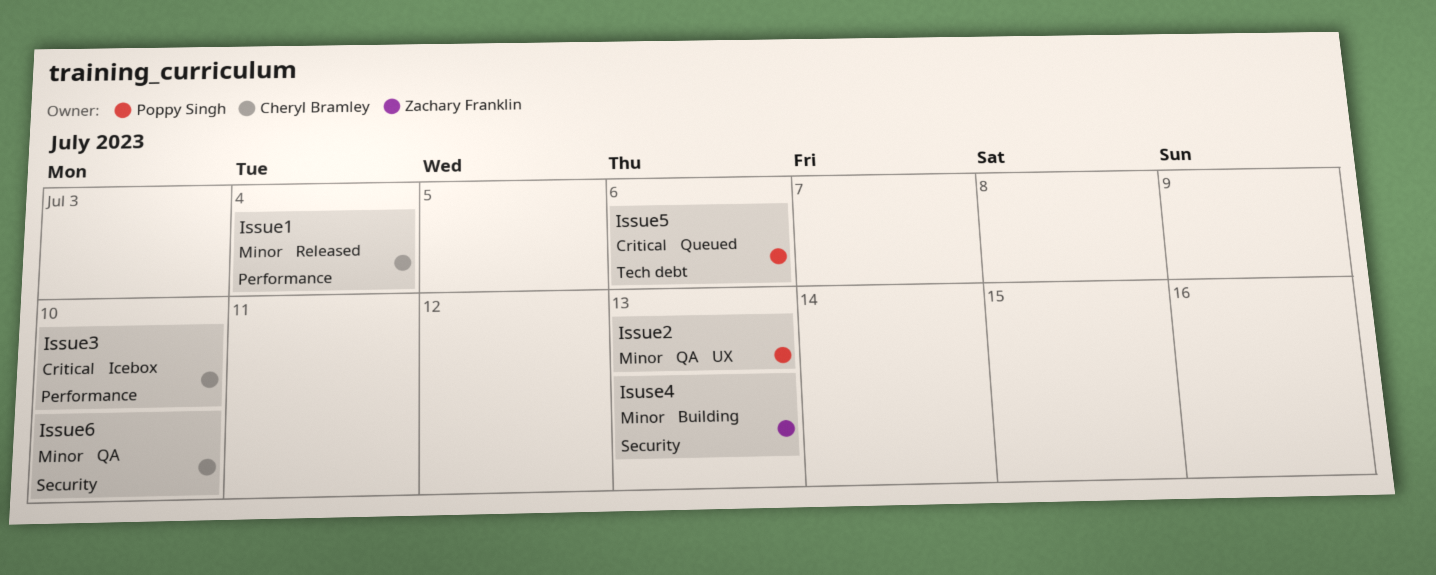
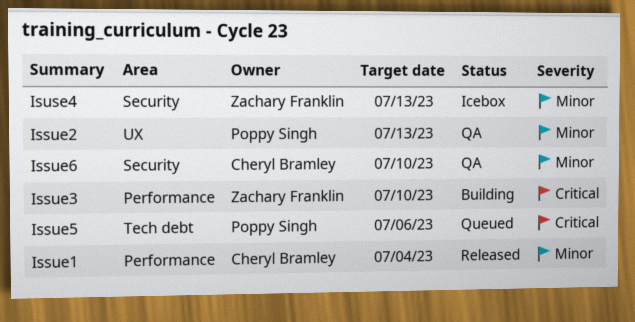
Issue3, status: Icebox -> Building
Issue3, owner: Cheryl Bramley -> Zachary Franklin
Isuse4, status: Building -> Icebox

